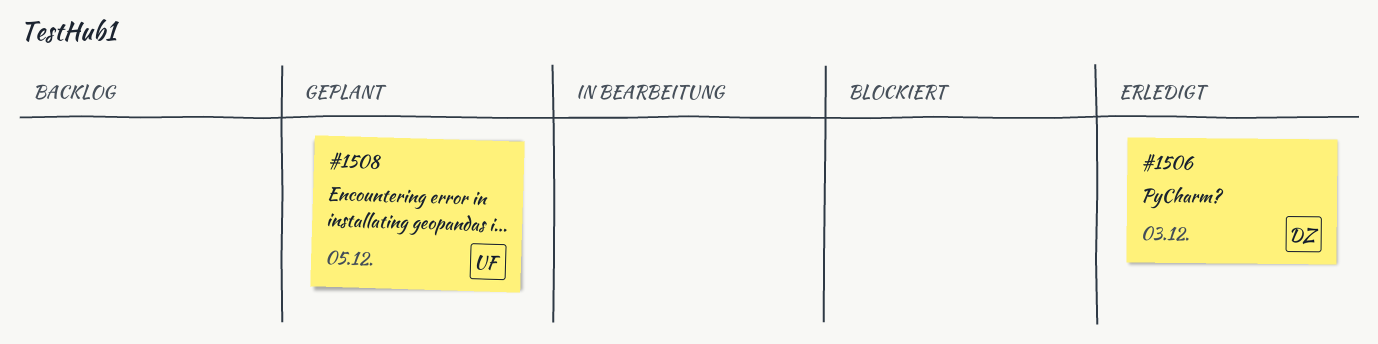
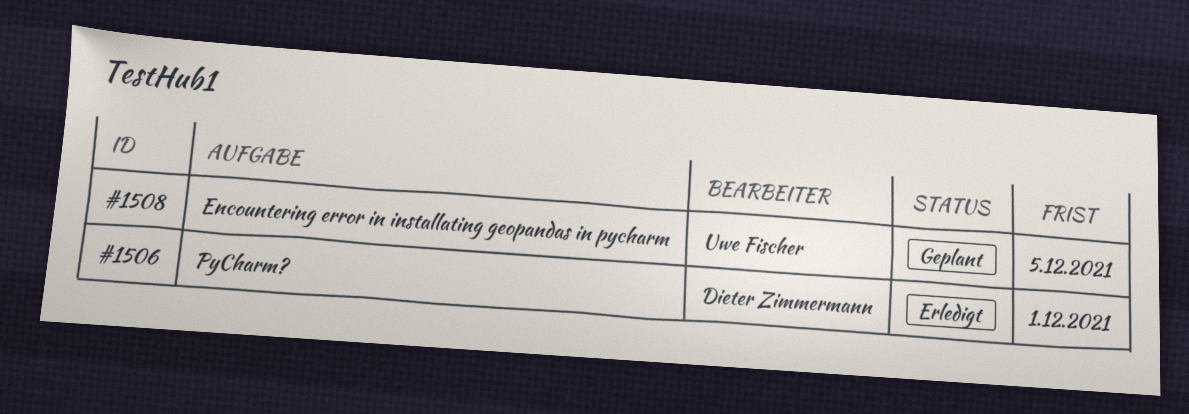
#1506, due: Dec 3 -> Dec 1

